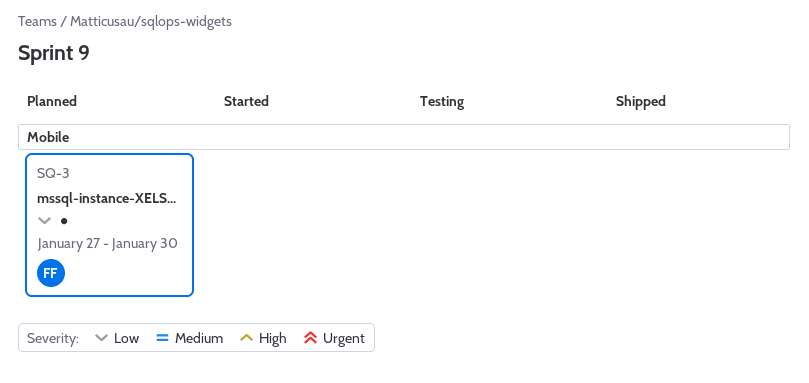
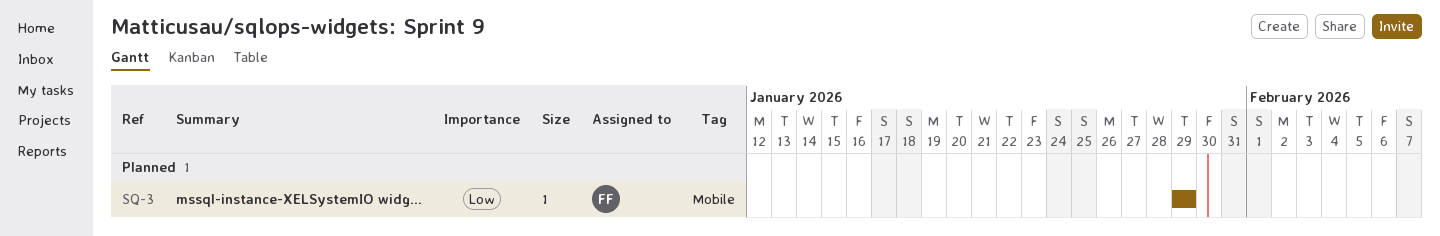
SQ-3, start: Jan 27 -> Jan 29
SQ-3, due: Jan 30 -> Jan 29

